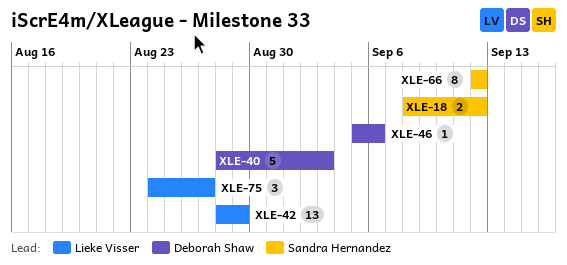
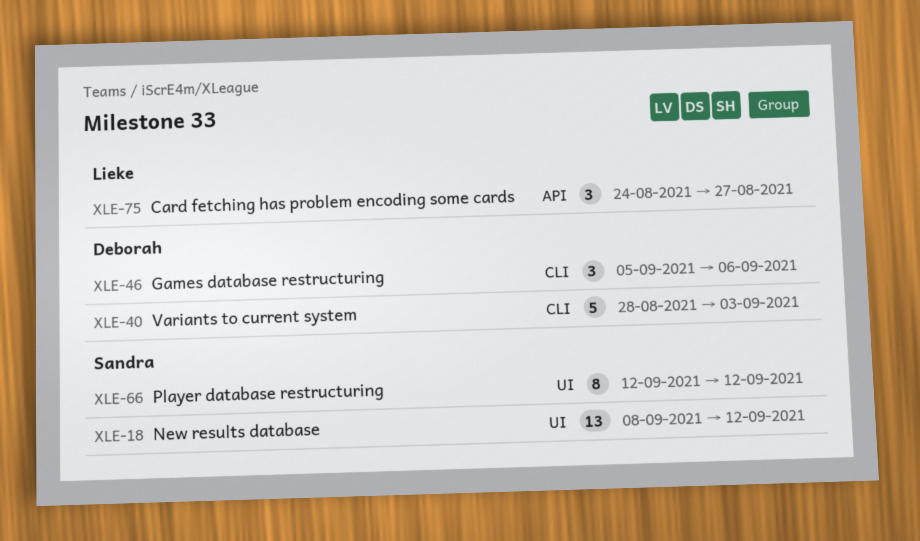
XLE-18, estimate: 2 -> 13
XLE-42: present -> none
XLE-46, estimate: 1 -> 3

